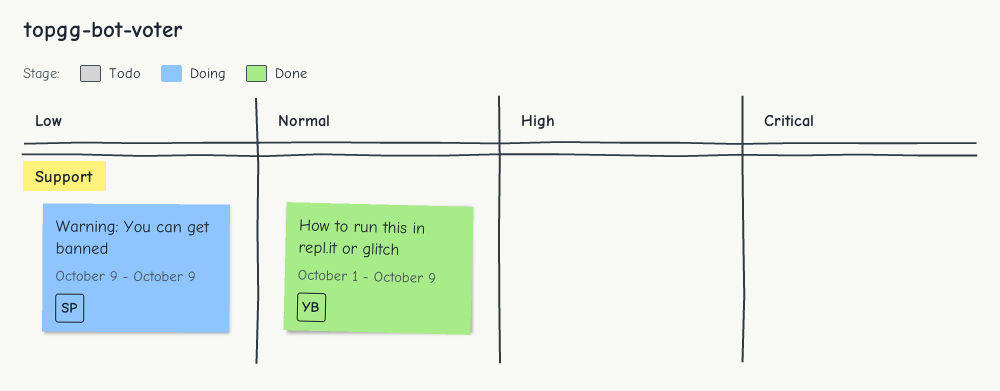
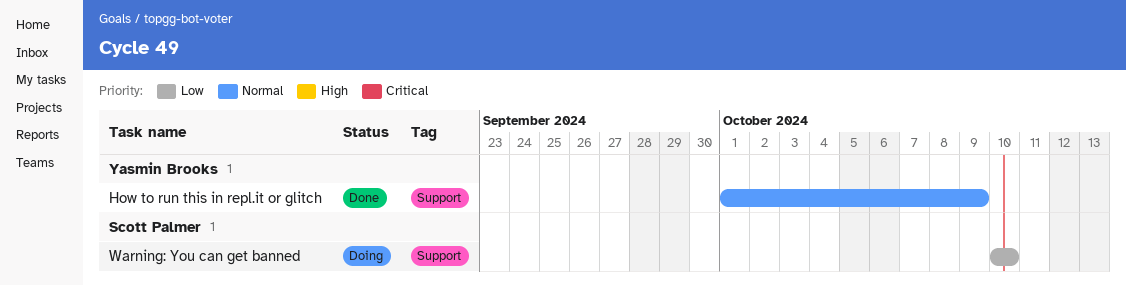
Warning: You can get banned, start: Oct 9 -> Oct 10
Warning: You can get banned, due: Oct 9 -> Oct 10

